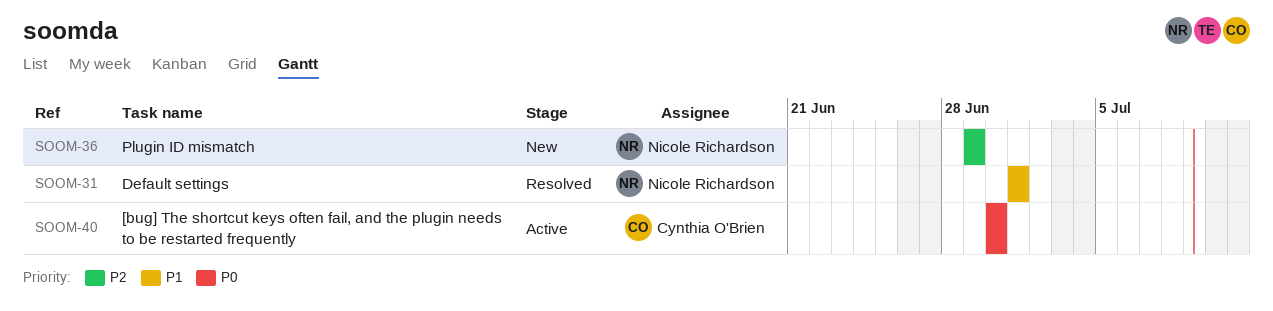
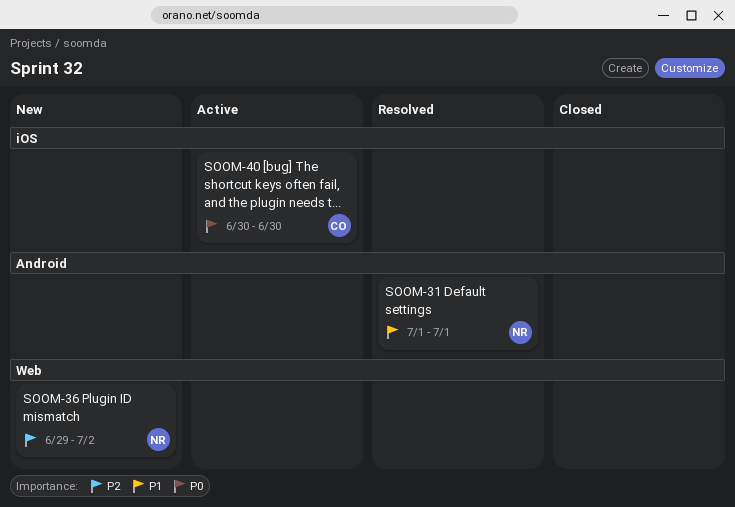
SOOM-36, due: Jun 29 -> Jul 2

